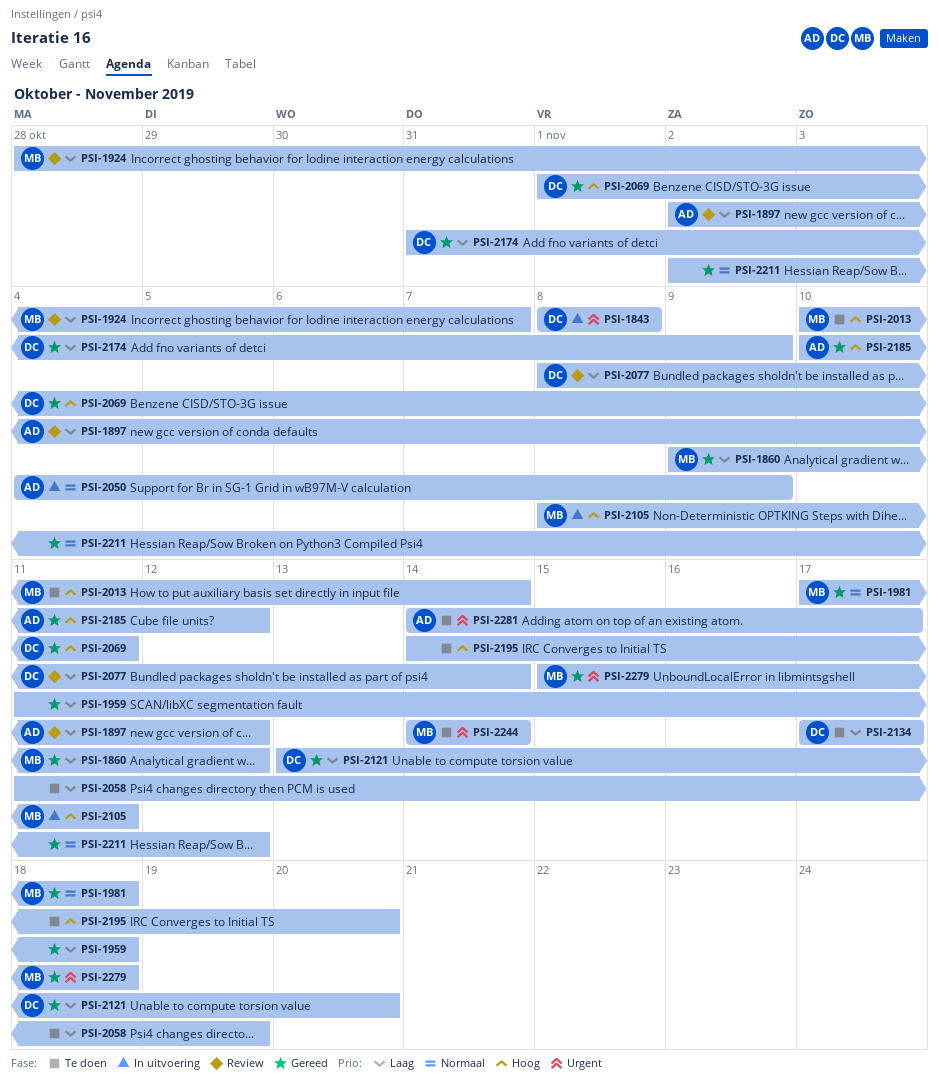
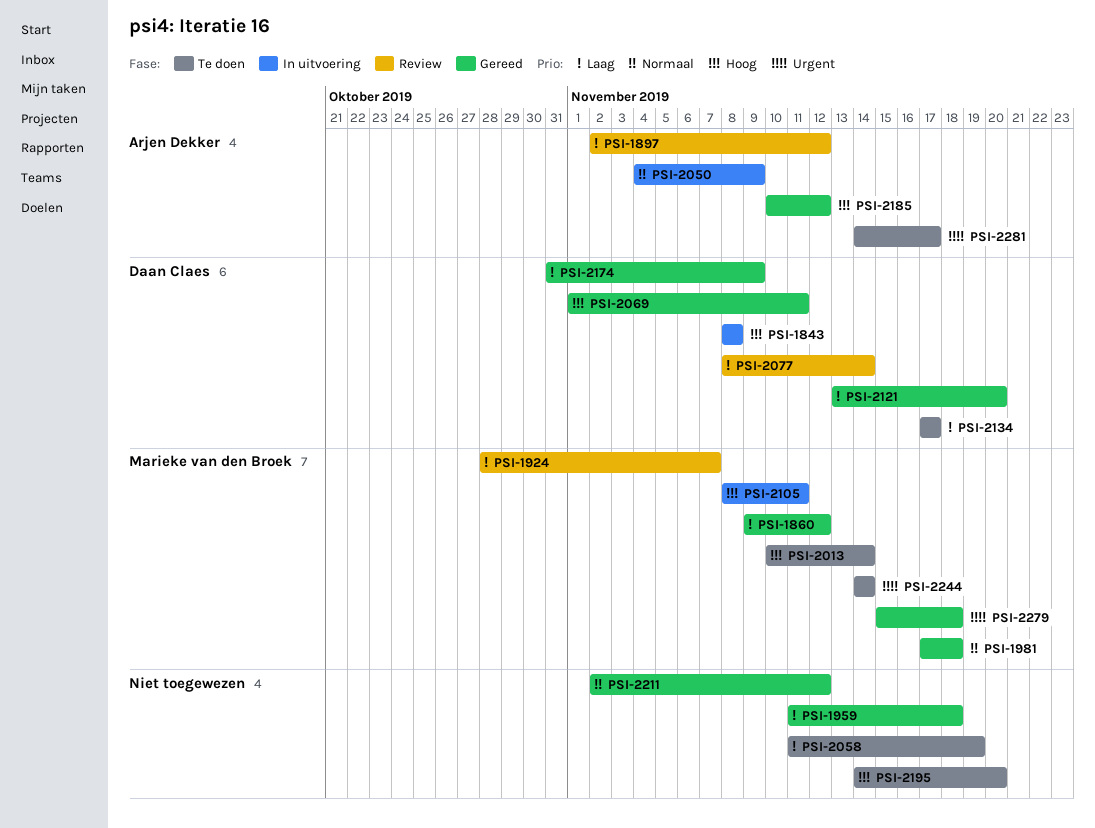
PSI-1843, priority: Urgent -> Hoog

